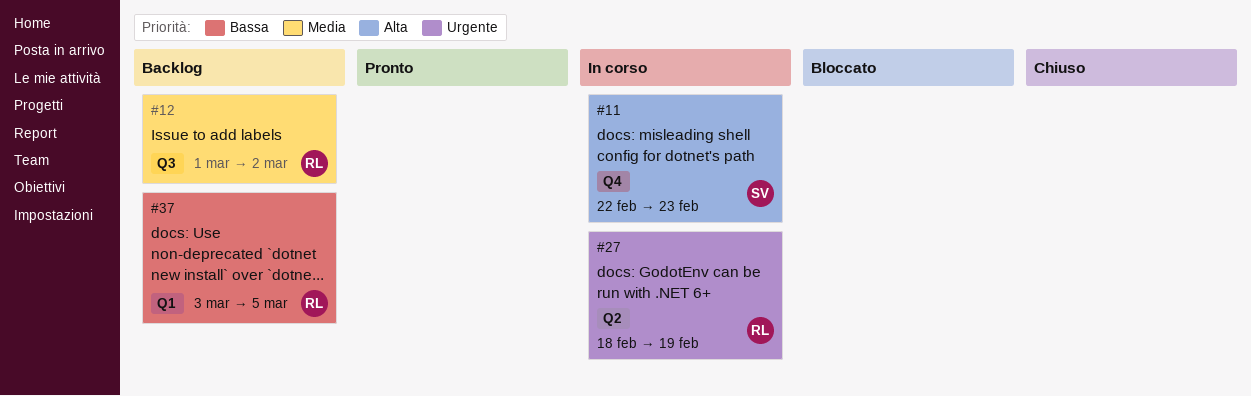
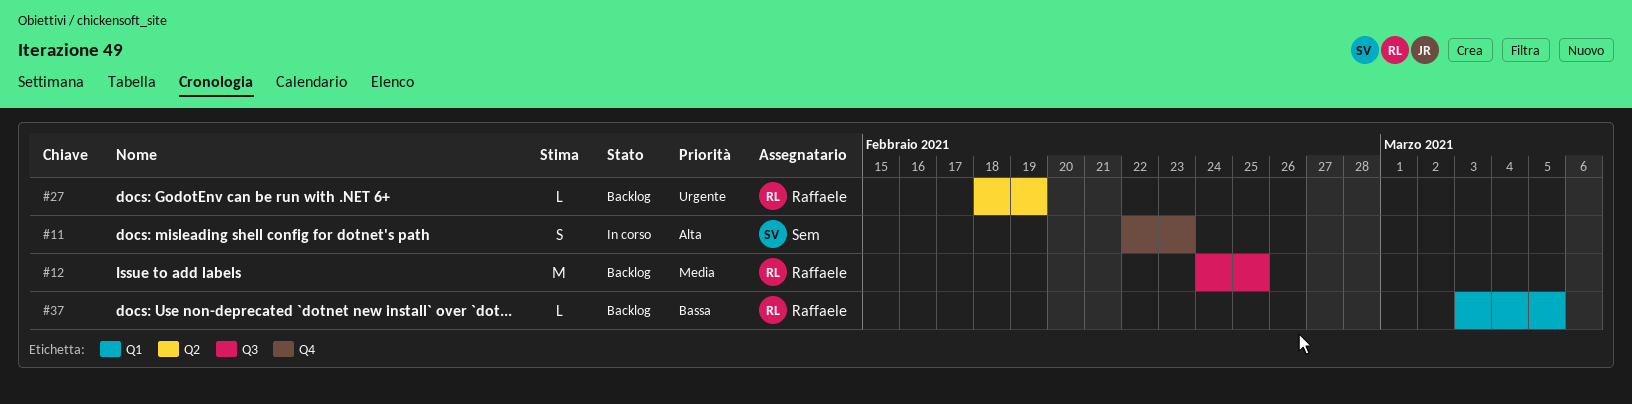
#12, start: Mar 1 -> Feb 24
#12, due: Mar 2 -> Feb 25
#27, status: In corso -> Backlog

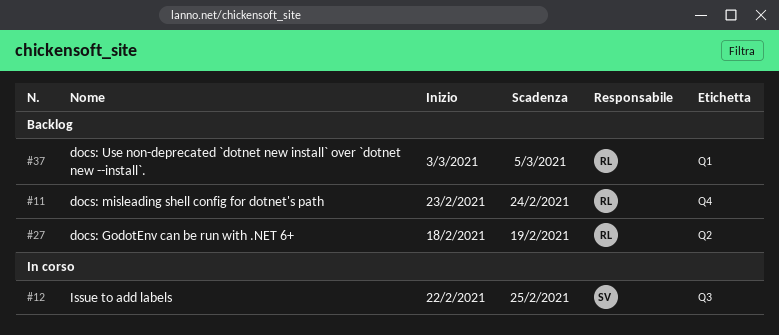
#11, status: In corso -> Backlog
#11, owner: Sem -> Raffaele
#11, start: Feb 22 -> Feb 23
#11, due: Feb 23 -> Feb 24
#12, status: Backlog -> In corso
#12, owner: Raffaele -> Sem
#12, start: Feb 24 -> Feb 22

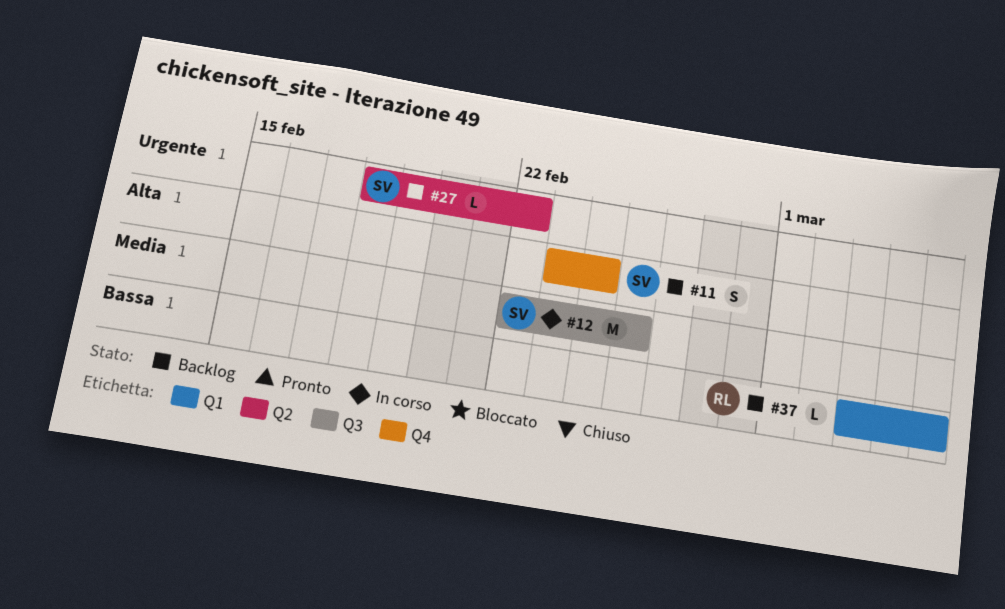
#11, owner: RL -> SV
#27, owner: RL -> SV
#27, due: Feb 19 -> Feb 22

